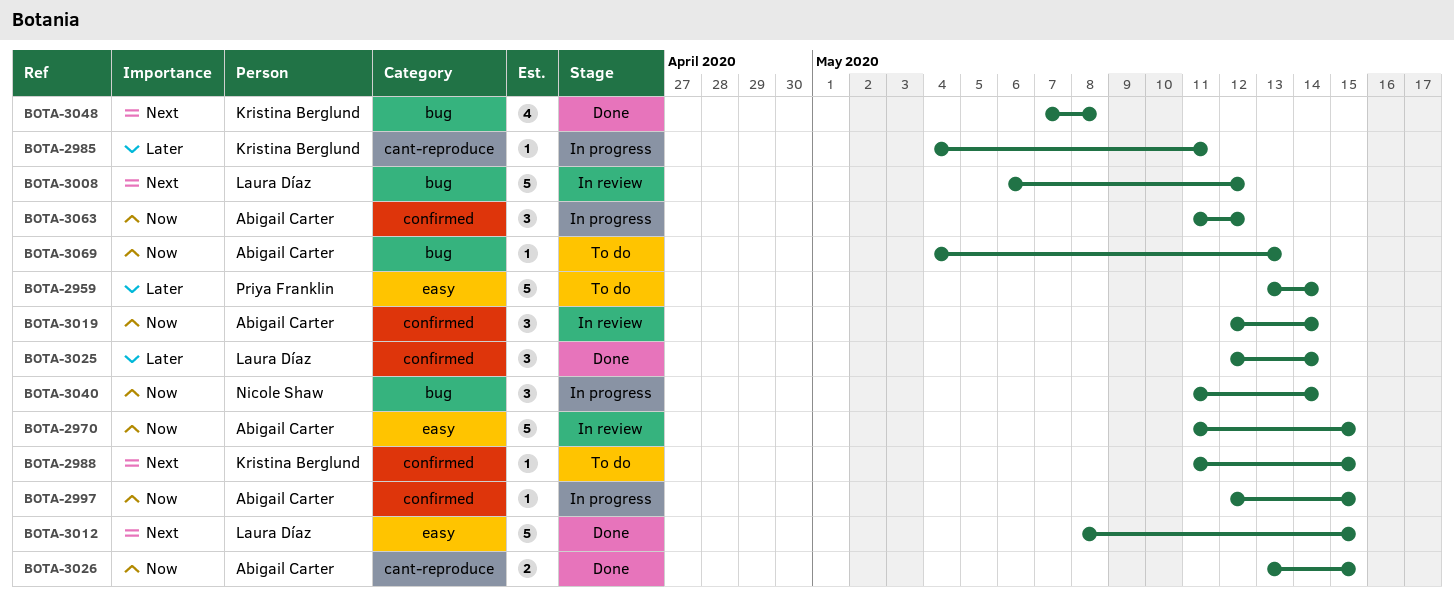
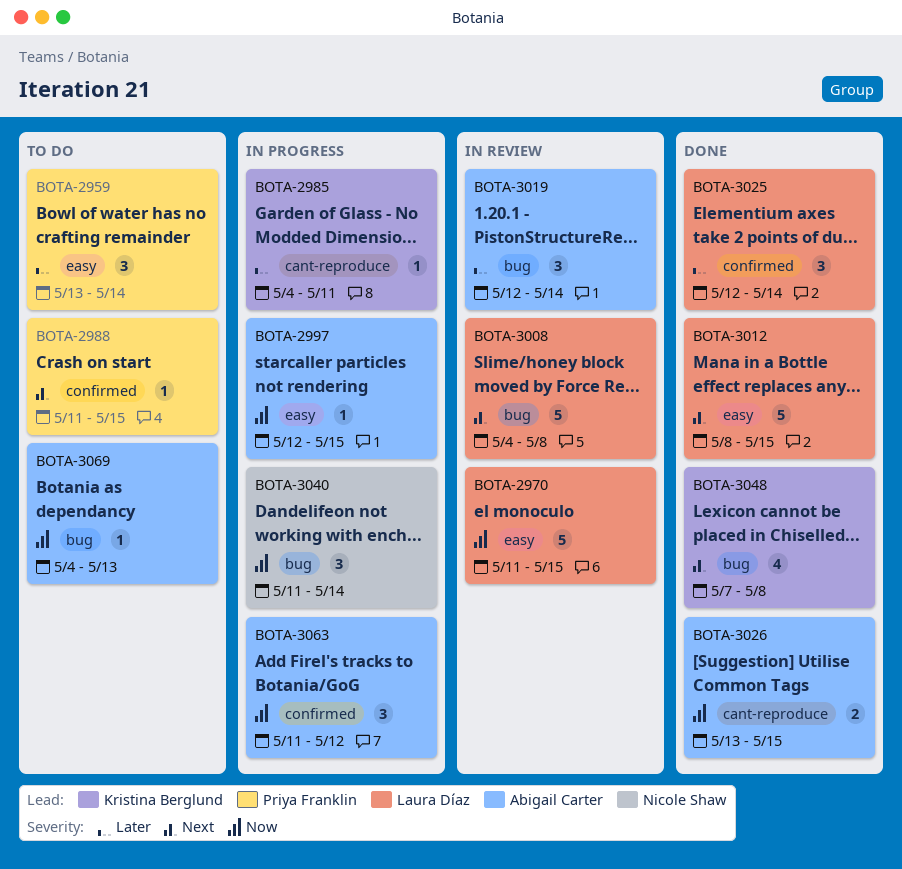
BOTA-2959, estimate: 5 -> 3
BOTA-2970, owner: Abigail Carter -> Laura Díaz
BOTA-2988, owner: Kristina Berglund -> Priya Franklin
BOTA-2997, label: confirmed -> easy
BOTA-3008, start: May 6 -> May 4
BOTA-3008, due: May 12 -> May 8
BOTA-3019, priority: Now -> Later
BOTA-3019, label: confirmed -> bug

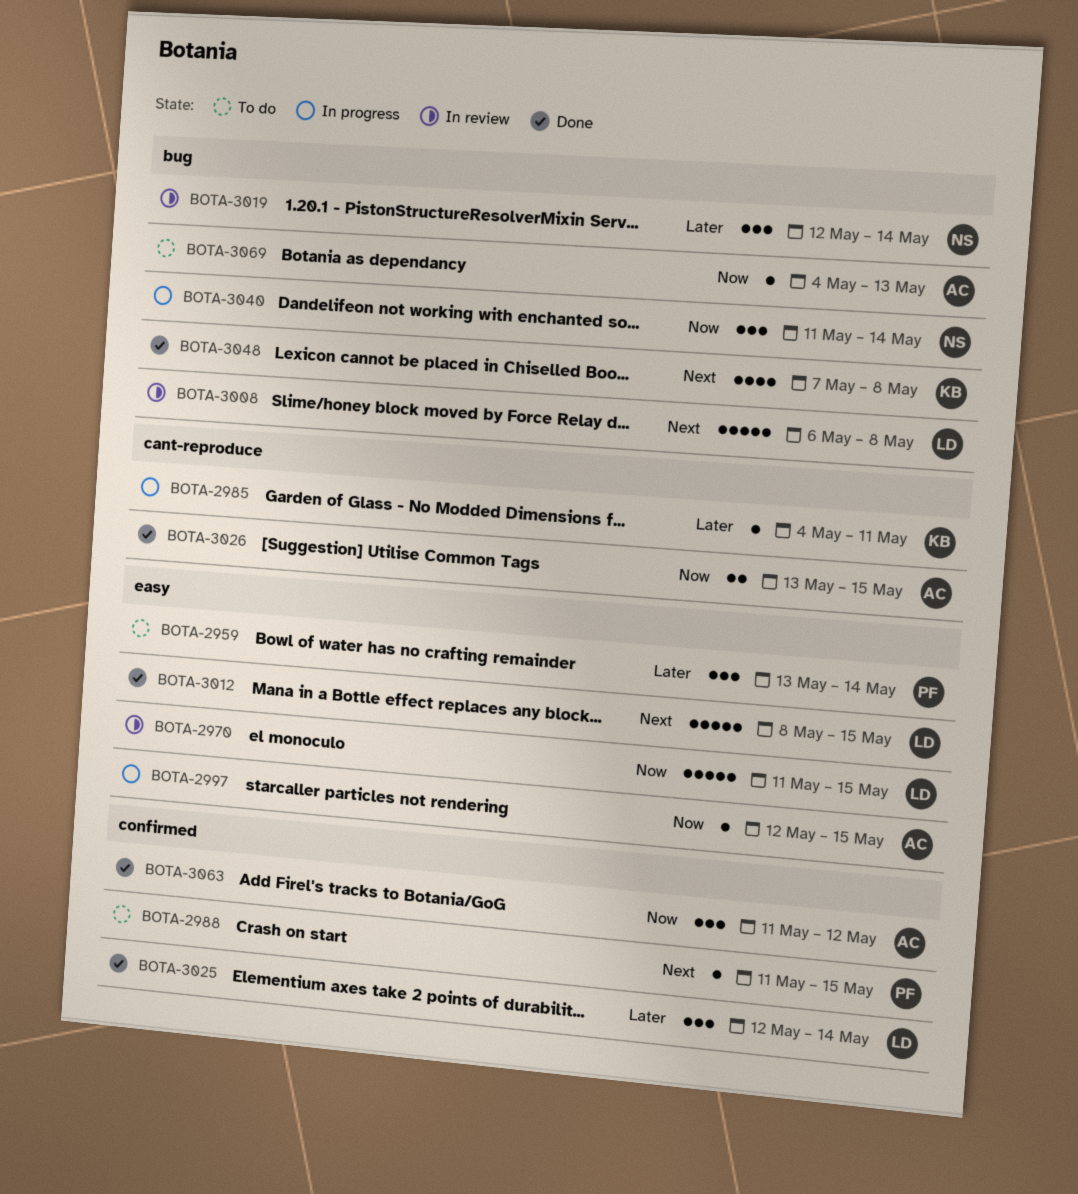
BOTA-3008, start: May 4 -> May 6
BOTA-3019, owner: Abigail Carter -> Nicole Shaw
BOTA-3063, status: In progress -> Done

